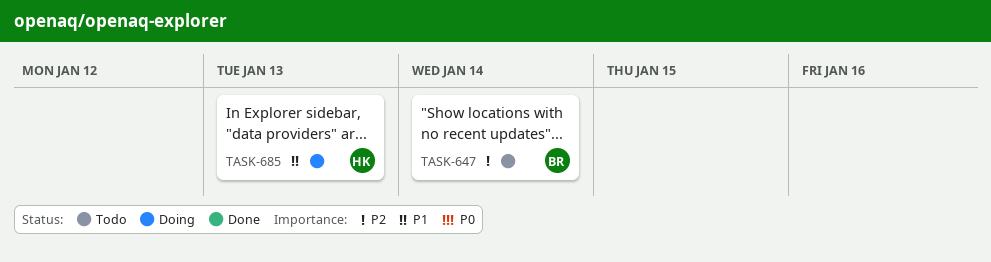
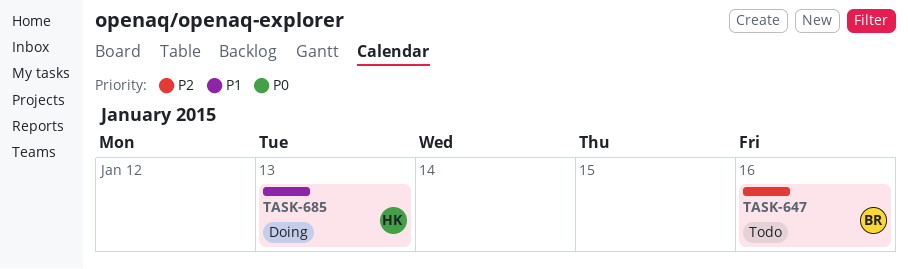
TASK-647, due: Jan 14 -> Jan 16

